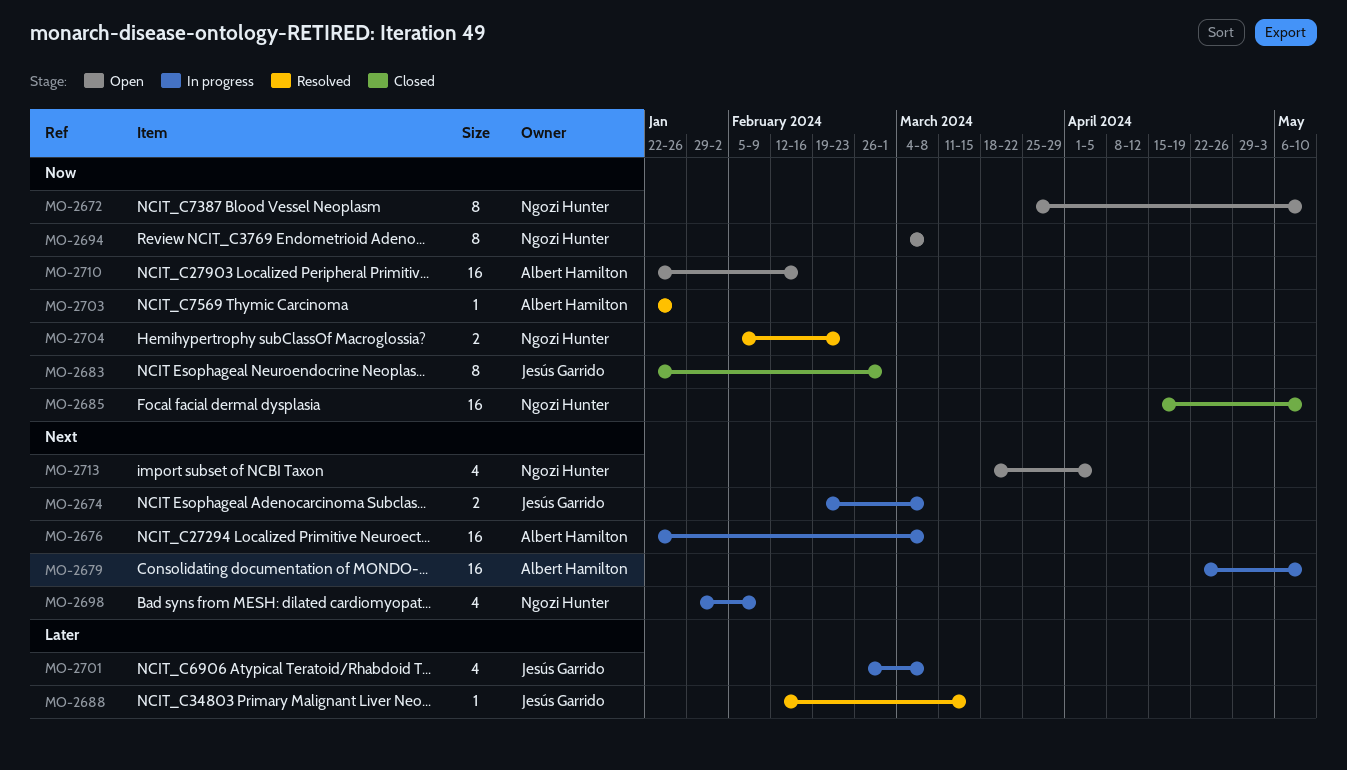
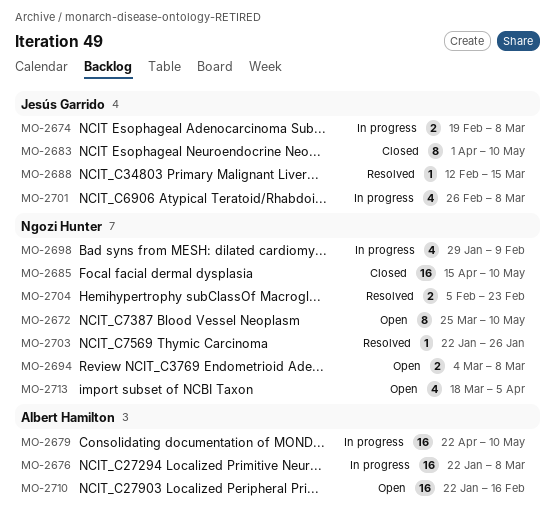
MO-2683, start: Jan 22 -> Apr 1
MO-2683, due: Mar 1 -> May 10
MO-2694, estimate: 8 -> 2
MO-2703, owner: Albert Hamilton -> Ngozi Hunter

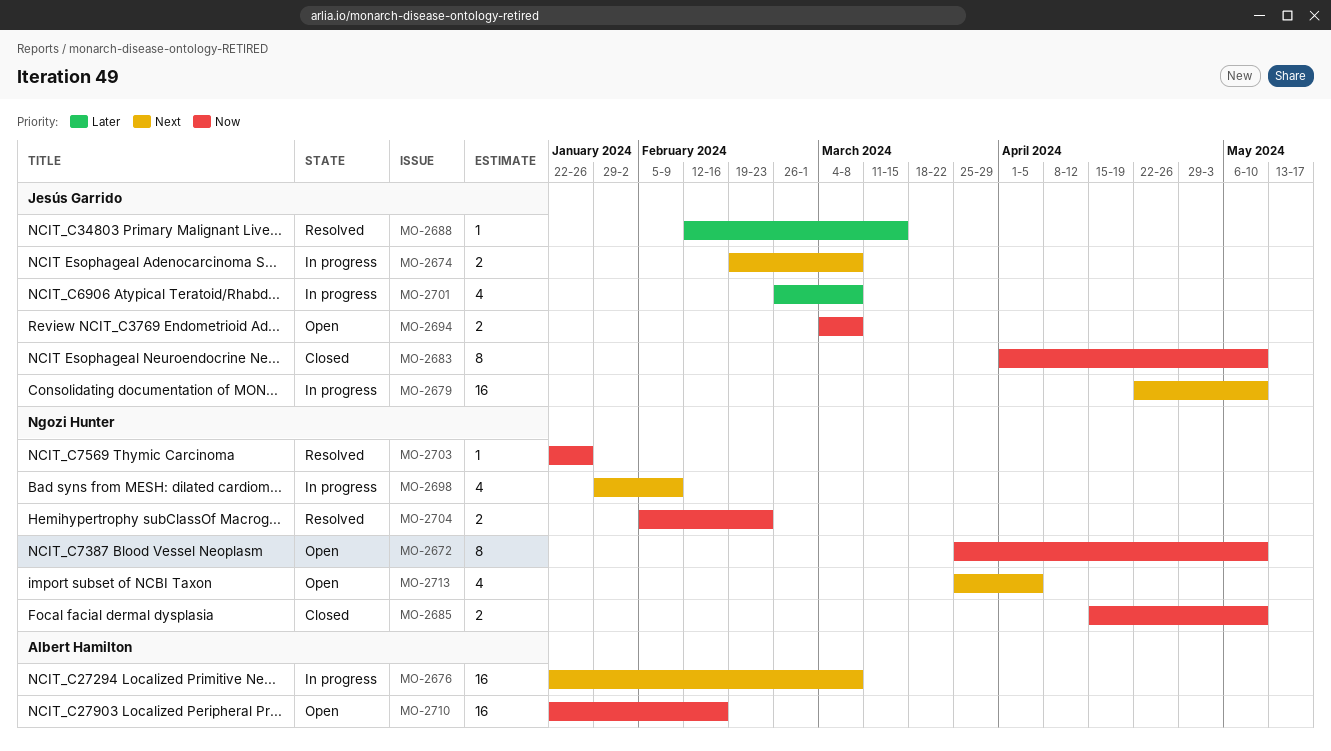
MO-2679, owner: Albert Hamilton -> Jesús Garrido
MO-2685, estimate: 16 -> 2
MO-2694, owner: Ngozi Hunter -> Jesús Garrido
MO-2713, start: Mar 18 -> Mar 25

